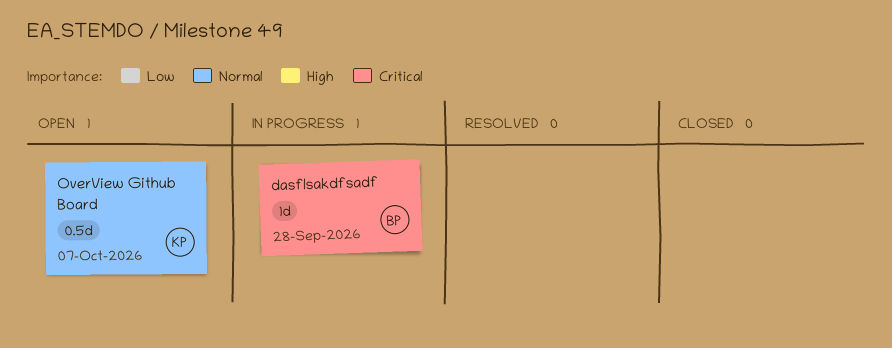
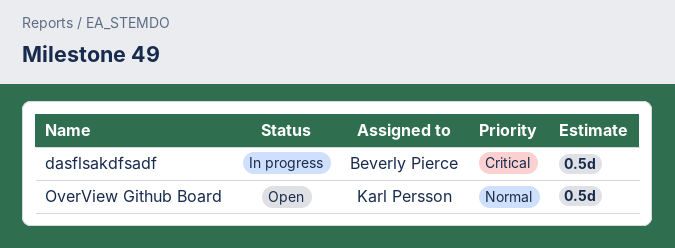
dasflsakdfsadf, estimate: 1d -> 0.5d

